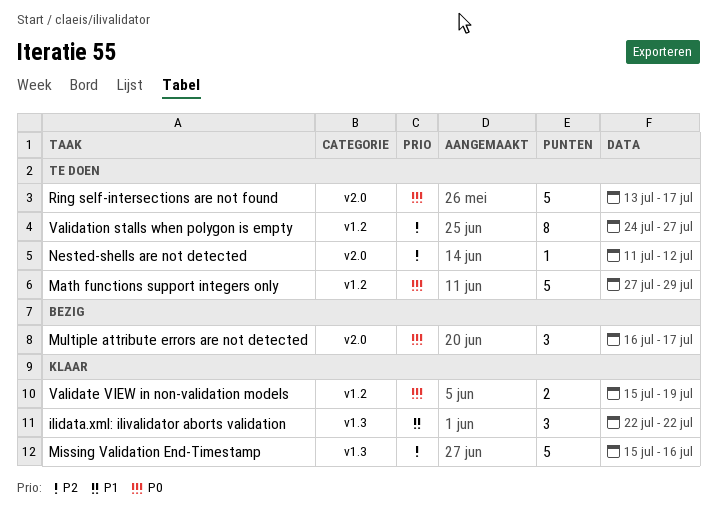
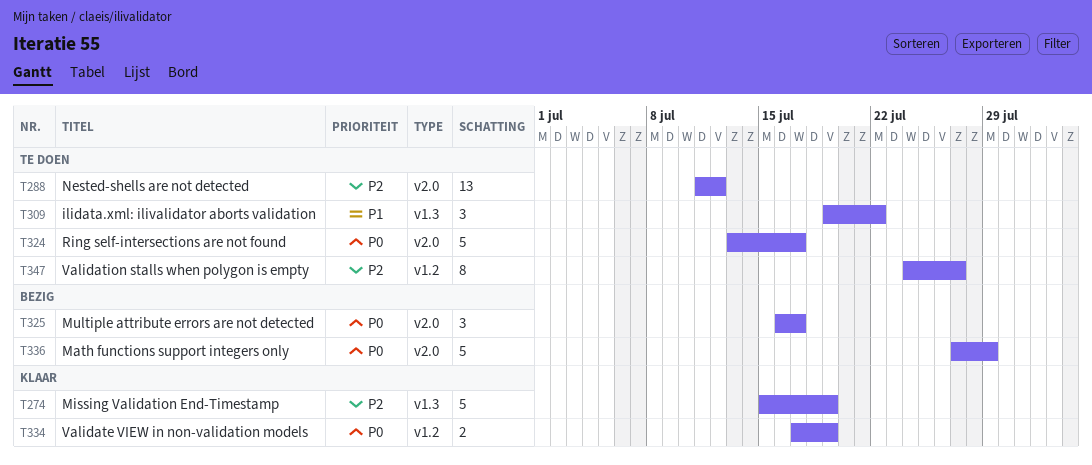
ilidata.xml: ilivalidator aborts validation, status: Klaar -> Te doen
ilidata.xml: ilivalidator aborts validation, start: Jul 22 -> Jul 19
Math functions support integers only, status: Te doen -> Bezig
Math functions support integers only, label: v1.2 -> v2.0
Missing Validation End-Timestamp, due: Jul 16 -> Jul 19
Nested-shells are not detected, estimate: 1 -> 13
Validate VIEW in non-validation models, start: Jul 15 -> Jul 17

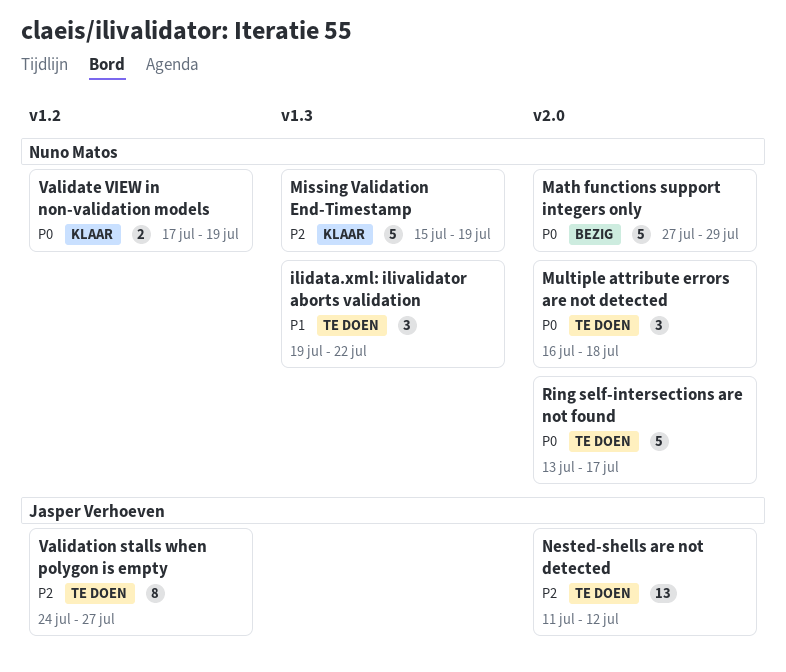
Multiple attribute errors are not detected, status: Bezig -> Te doen
Multiple attribute errors are not detected, due: Jul 17 -> Jul 18

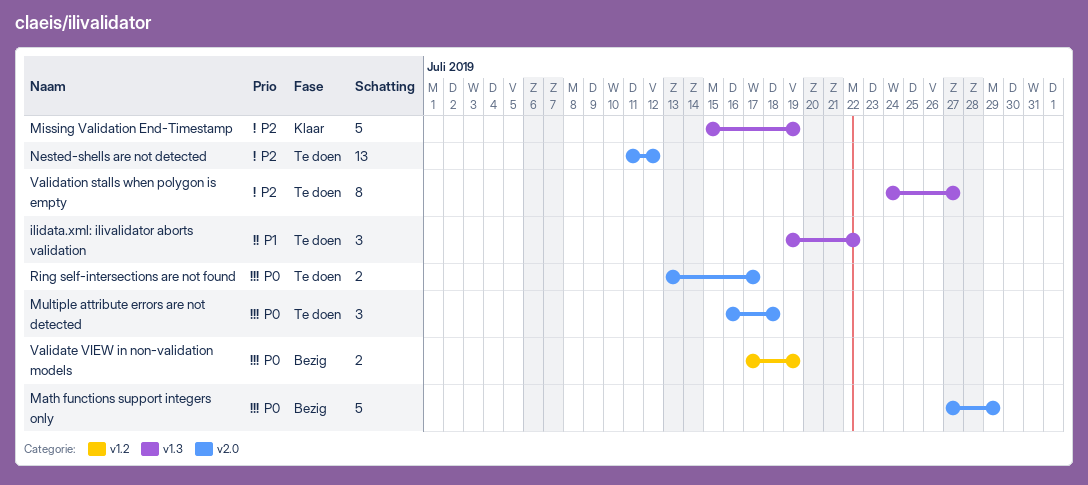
Ring self-intersections are not found, estimate: 5 -> 2
Validate VIEW in non-validation models, status: Klaar -> Bezig
Validation stalls when polygon is empty, label: v1.2 -> v1.3

